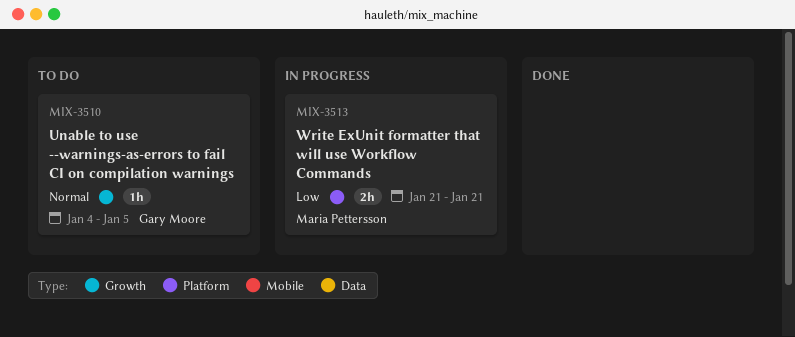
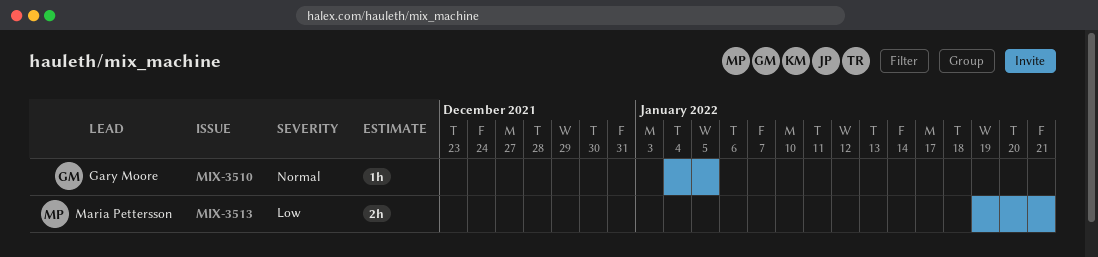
MIX-3513, start: Jan 21 -> Jan 19

